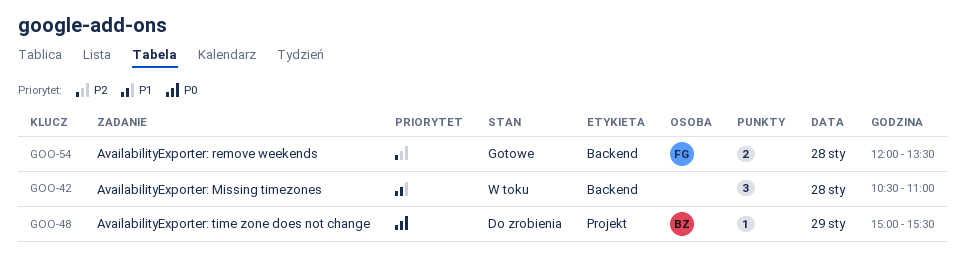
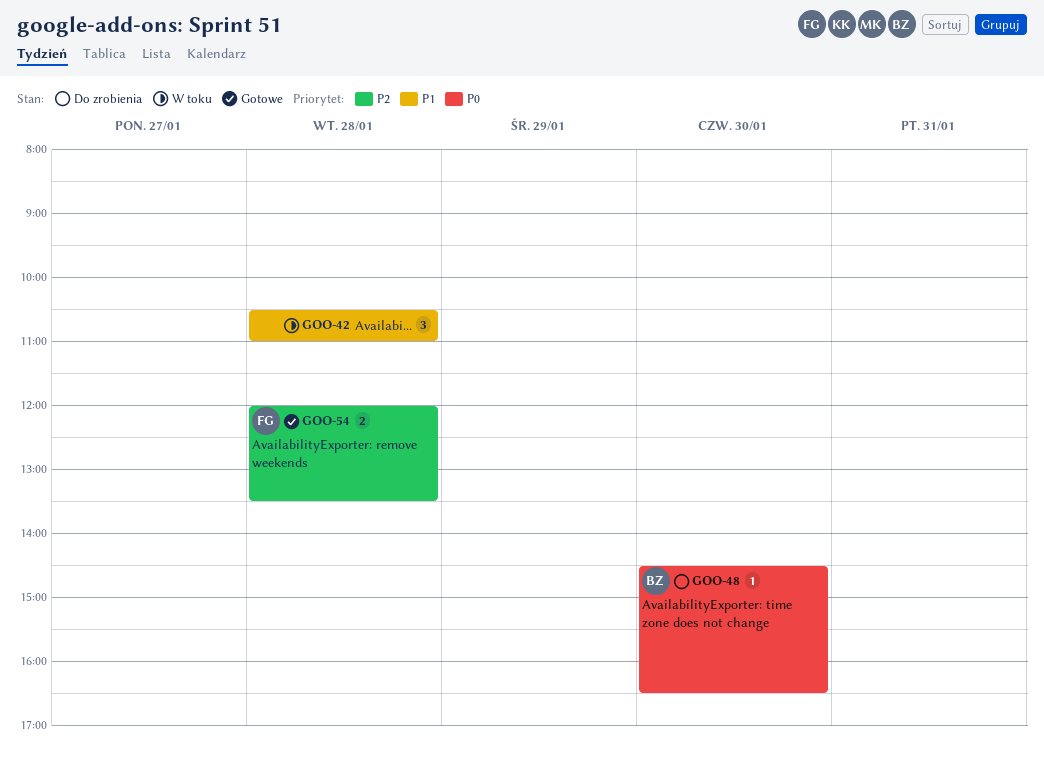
GOO-48, day: Jan 29 -> Jan 30
GOO-48, begins: 15:00 -> 14:30
GOO-48, ends: 15:30 -> 16:30

